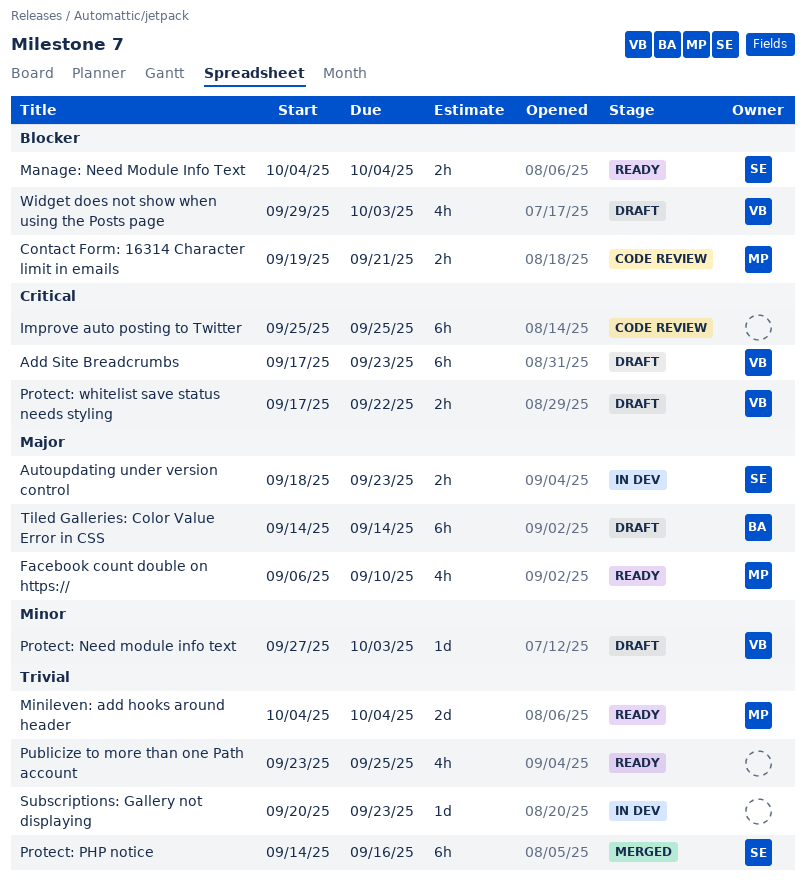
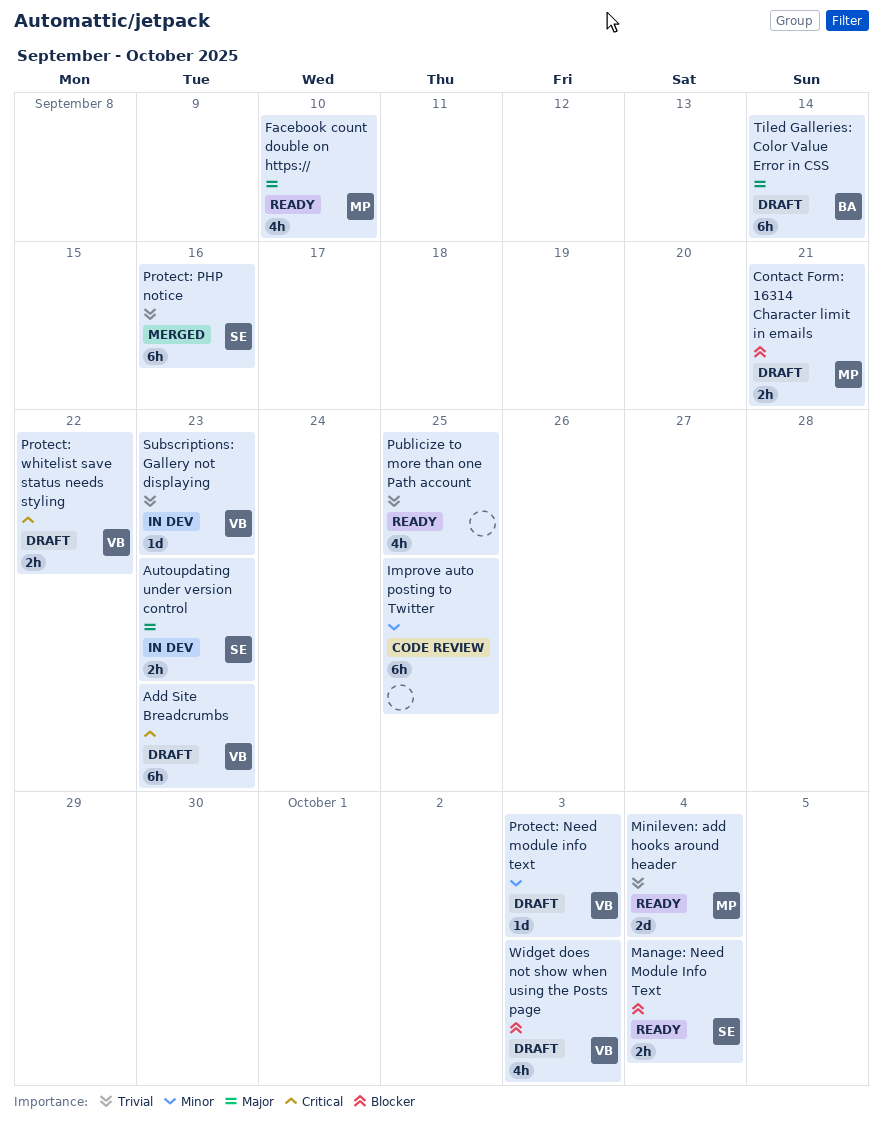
Contact Form: 16314 Character limit in emails, status: Code review -> Draft
Improve auto posting to Twitter, priority: Critical -> Minor
Subscriptions: Gallery not displaying, owner: none -> VB

